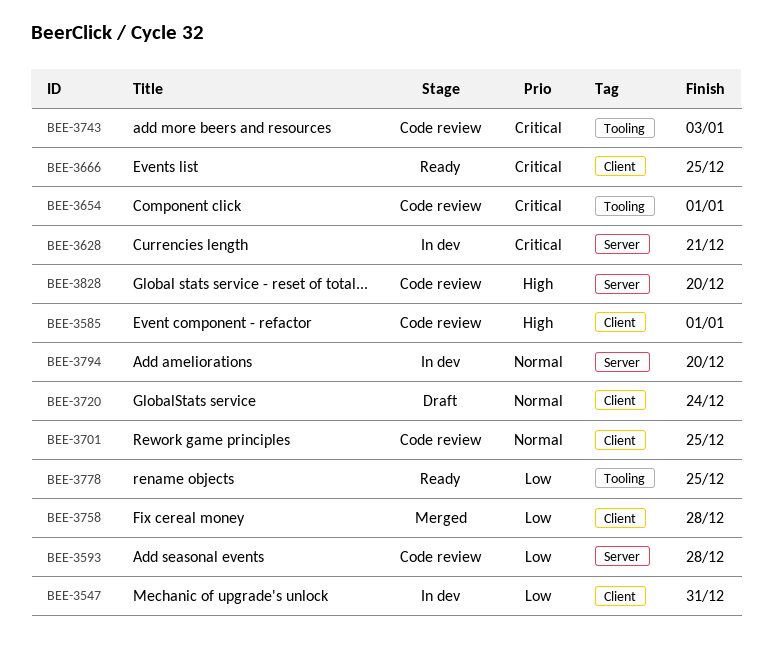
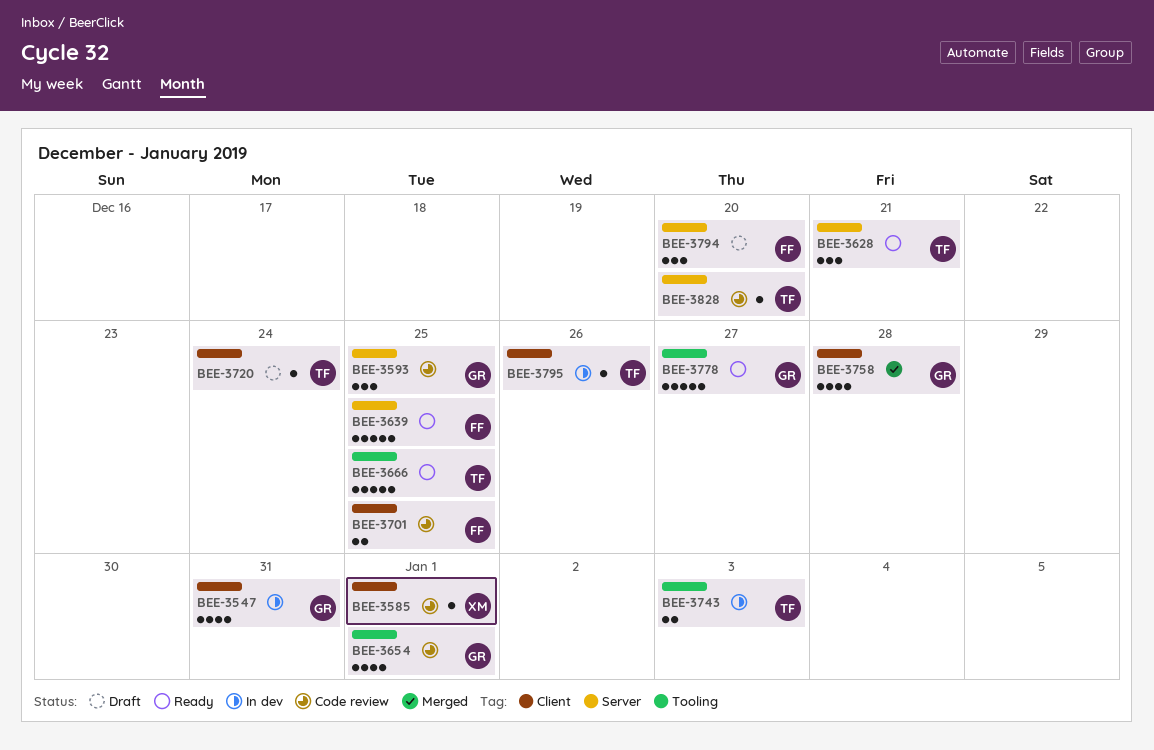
BEE-3593, due: Dec 28 -> Dec 25
BEE-3628, status: In dev -> Ready
BEE-3639: none -> present
BEE-3666, label: Client -> Tooling
BEE-3743, status: Code review -> In dev
BEE-3778, due: Dec 25 -> Dec 27
BEE-3794, status: In dev -> Draft
BEE-3795: none -> present

